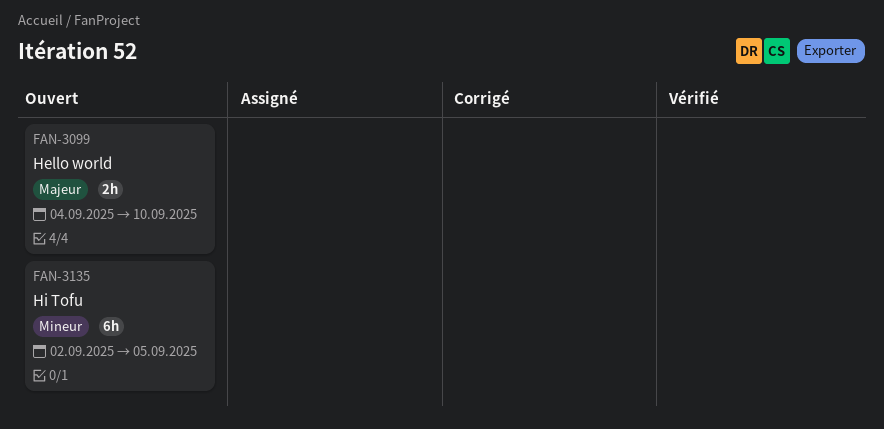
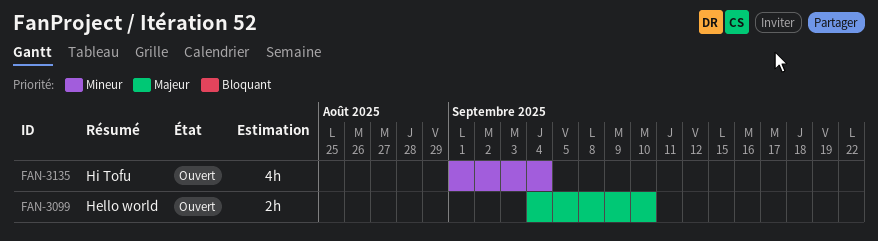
FAN-3135, estimate: 6h -> 4h
FAN-3135, start: Sep 2 -> Sep 1
FAN-3135, due: Sep 5 -> Sep 4

